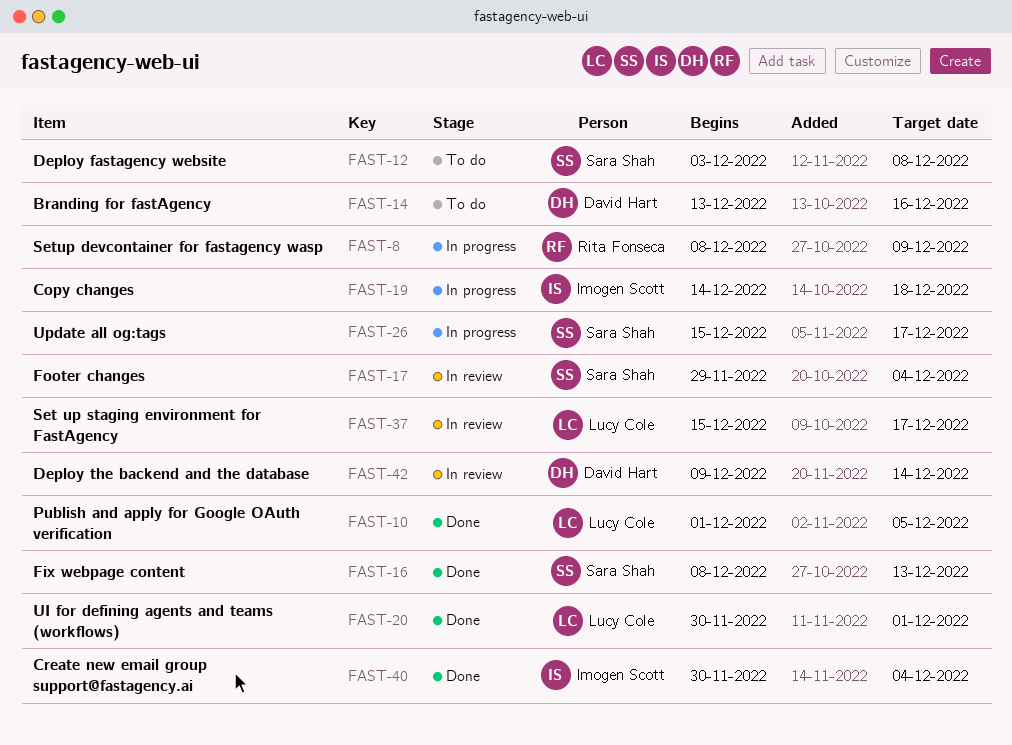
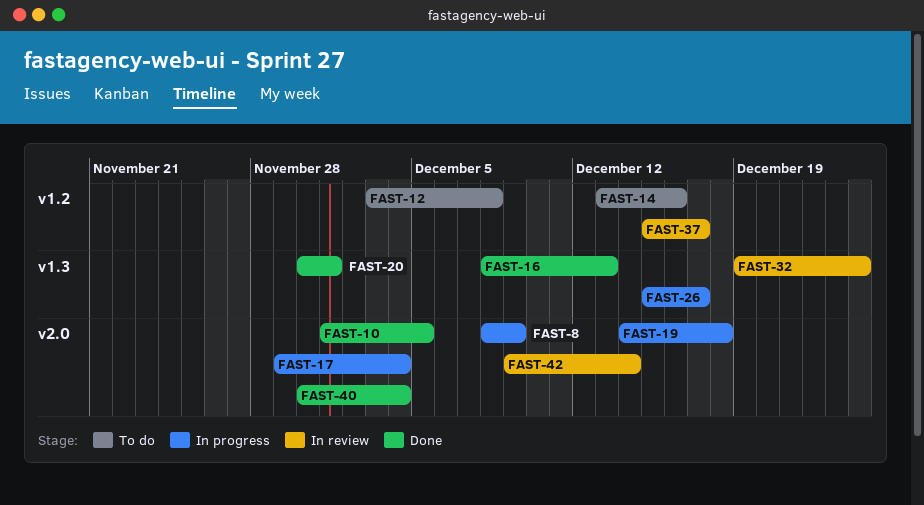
FAST-17, status: In review -> In progress
FAST-32: none -> present

